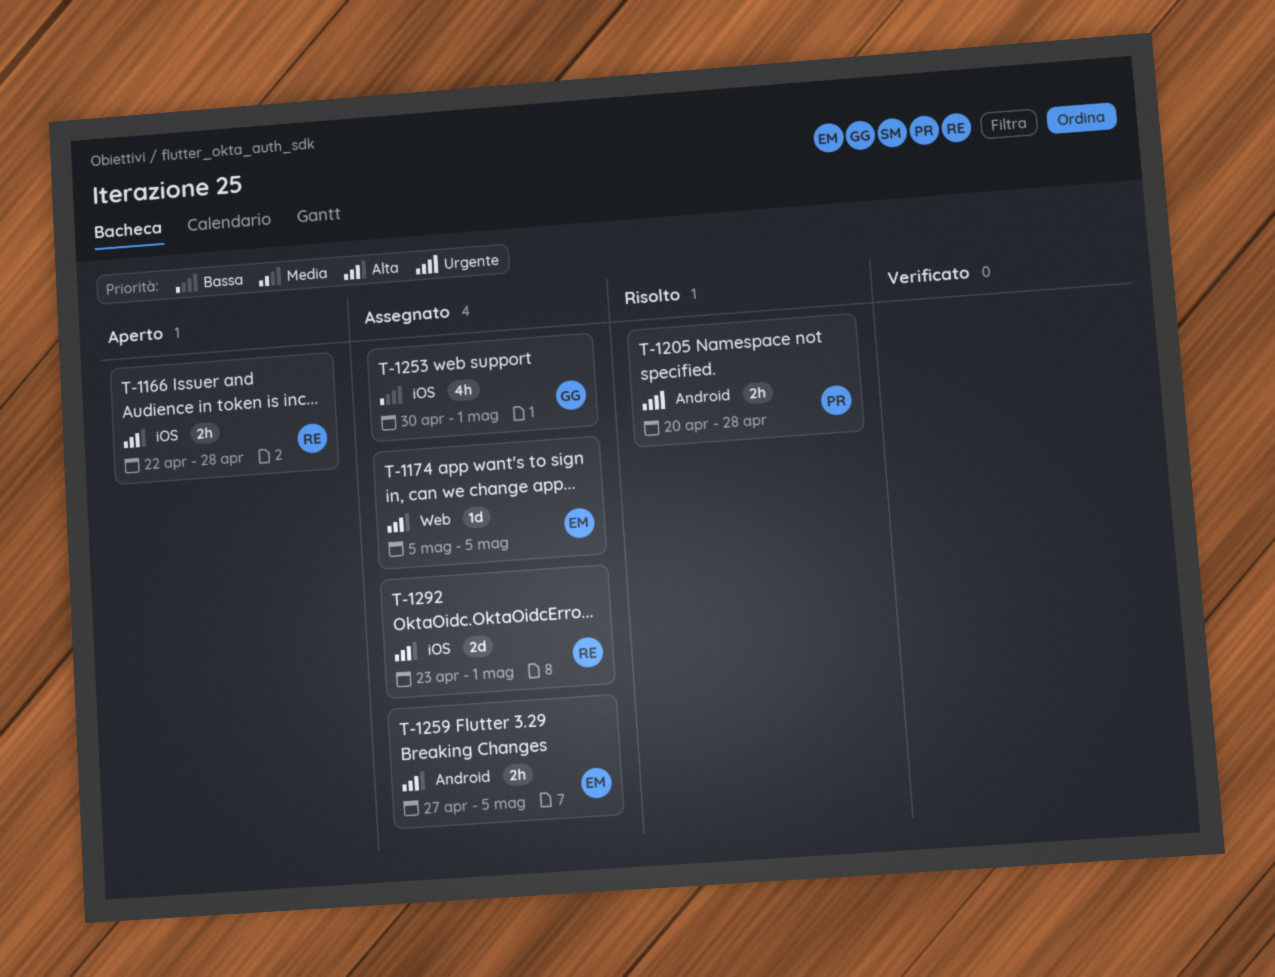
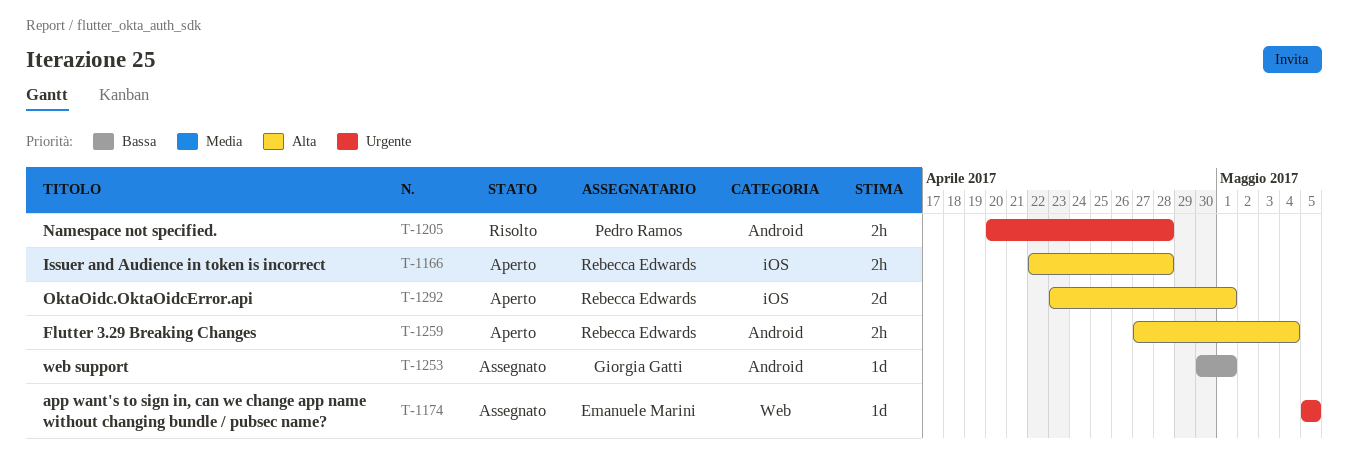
T-1174, priority: Alta -> Urgente
T-1253, label: iOS -> Android
T-1253, estimate: 4h -> 1d
T-1259, status: Assegnato -> Aperto
T-1259, owner: Emanuele Marini -> Rebecca Edwards
T-1259, due: May 5 -> May 4
T-1292, status: Assegnato -> Aperto

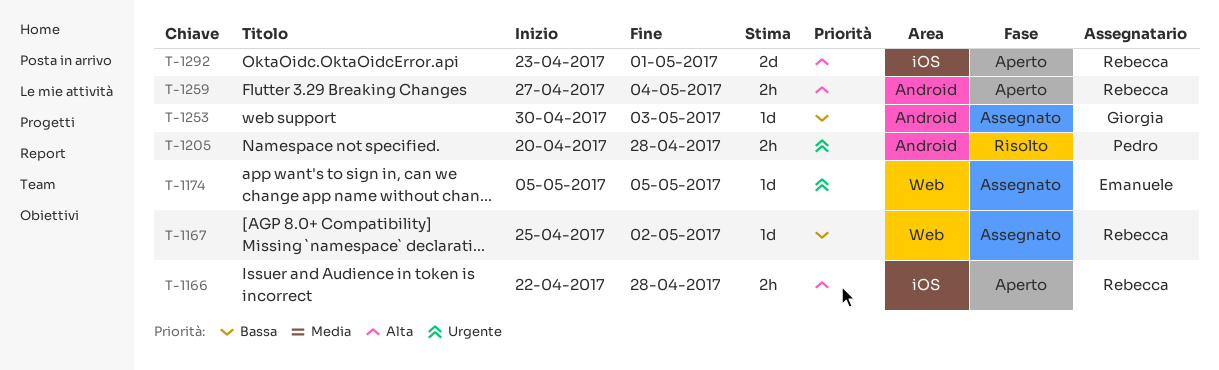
T-1167: none -> present
T-1253, due: May 1 -> May 3

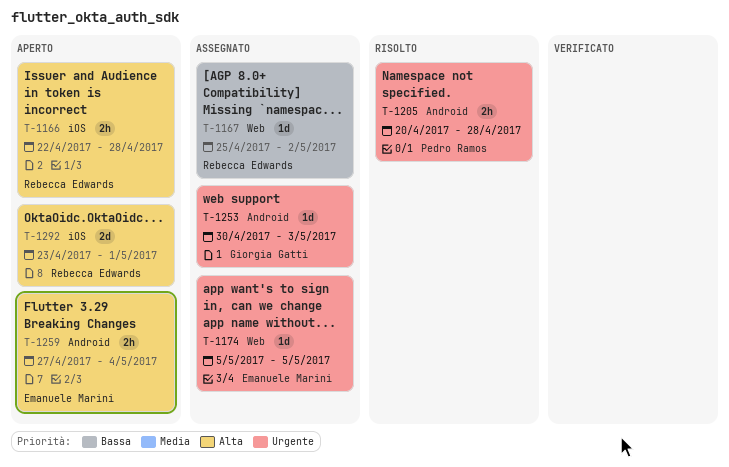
T-1253, priority: Bassa -> Urgente
T-1259, owner: Rebecca Edwards -> Emanuele Marini

